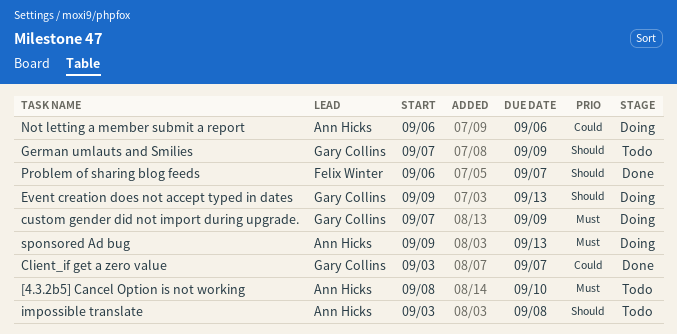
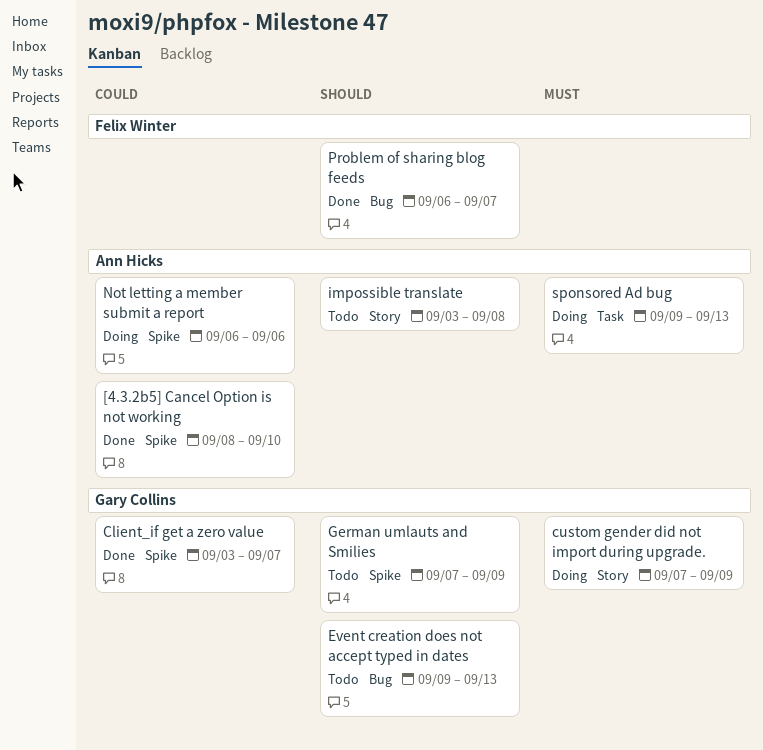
[4.3.2b5] Cancel Option is not working, status: Todo -> Done
[4.3.2b5] Cancel Option is not working, priority: Must -> Could
Event creation does not accept typed in dates, status: Doing -> Todo

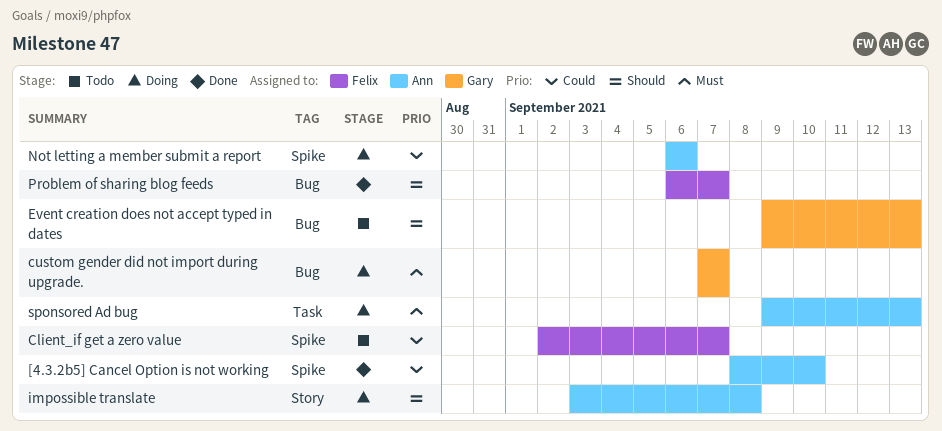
Client_if get a zero value, status: Done -> Todo
Client_if get a zero value, owner: Gary Collins -> Felix Winter
Client_if get a zero value, start: Sep 3 -> Sep 2
custom gender did not import during upgrade., label: Story -> Bug
custom gender did not import during upgrade., due: Sep 9 -> Sep 7
German umlauts and Smilies: present -> none
impossible translate, status: Todo -> Doing

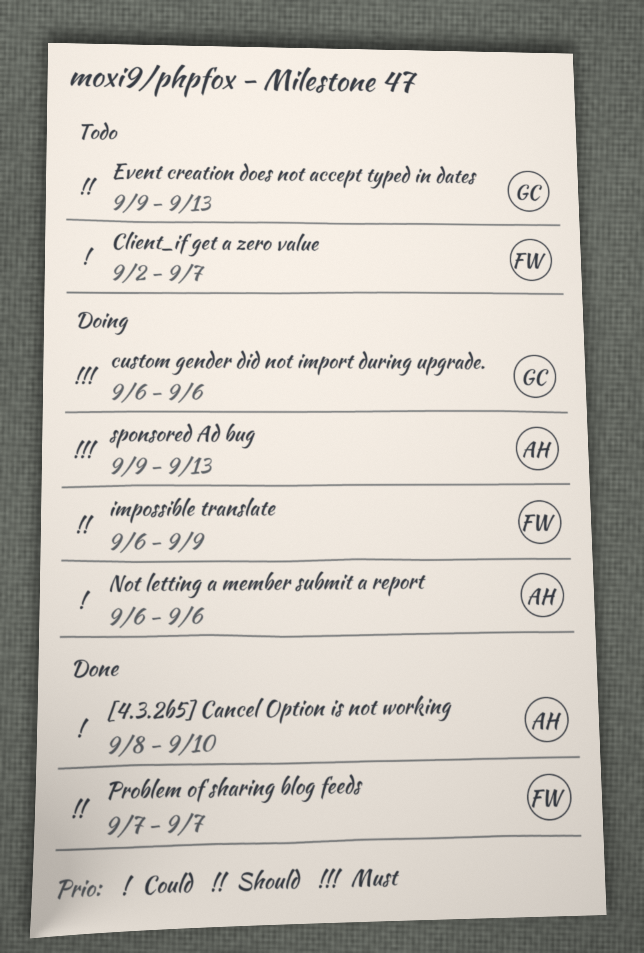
custom gender did not import during upgrade., start: Sep 7 -> Sep 6
custom gender did not import during upgrade., due: Sep 7 -> Sep 6
impossible translate, owner: Ann -> Felix
impossible translate, start: Sep 3 -> Sep 6
impossible translate, due: Sep 8 -> Sep 9
Problem of sharing blog feeds, start: Sep 6 -> Sep 7

